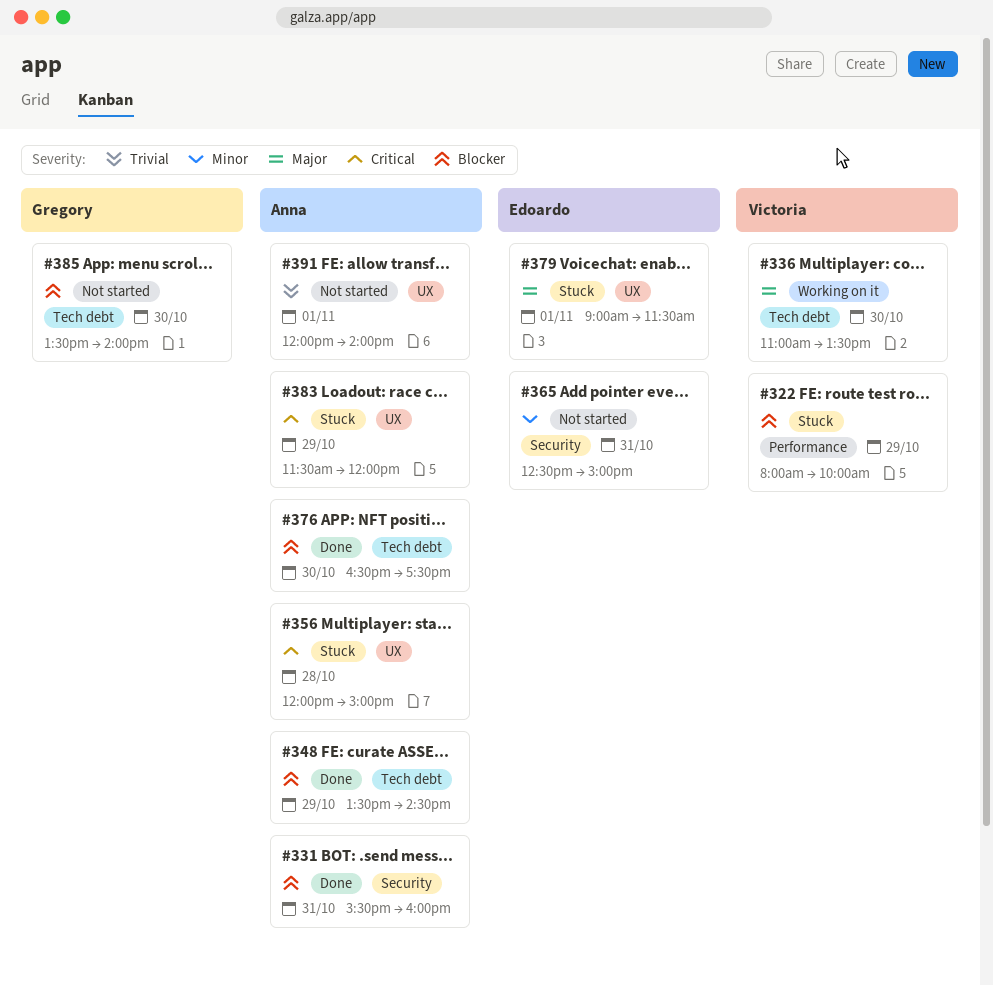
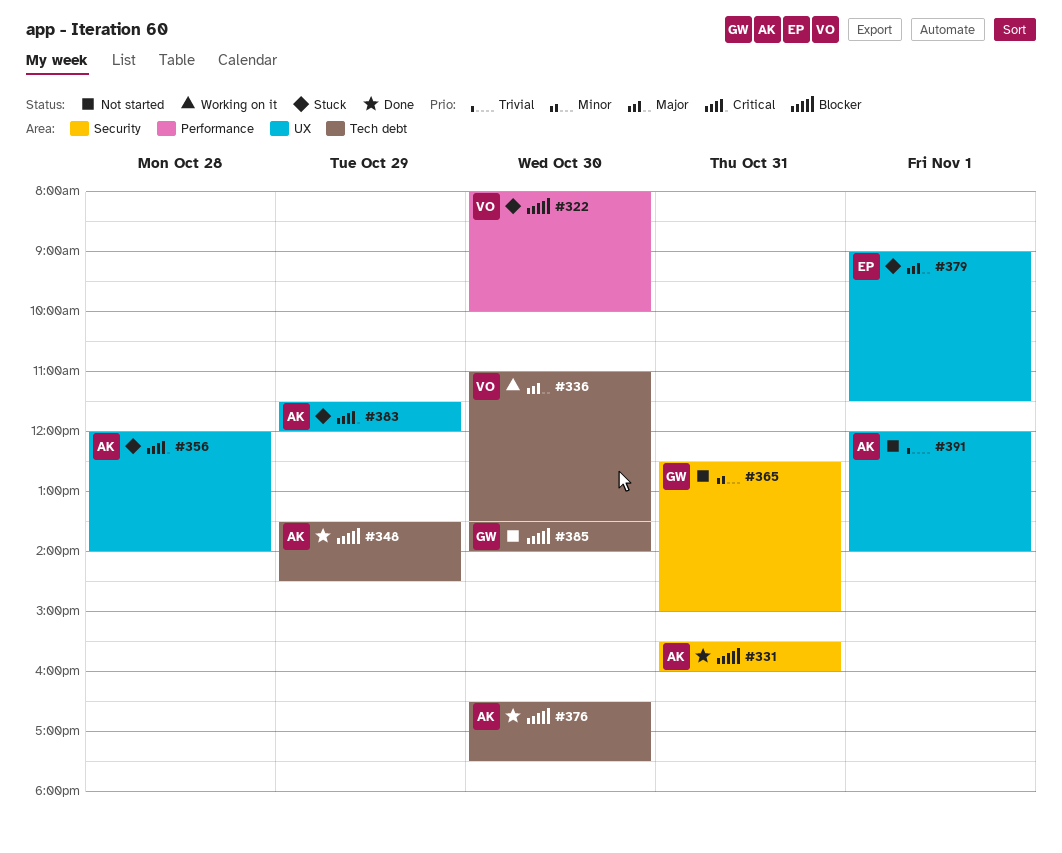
#322, day: Oct 29 -> Oct 30
#356, ends: 15:00 -> 14:00
#365, owner: Edoardo -> Gregory

